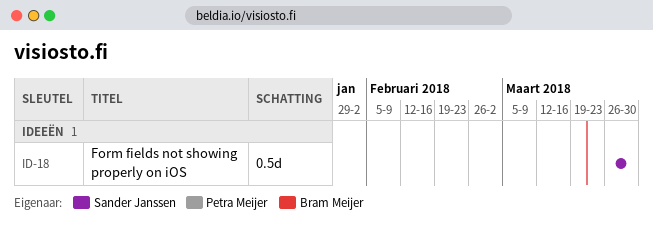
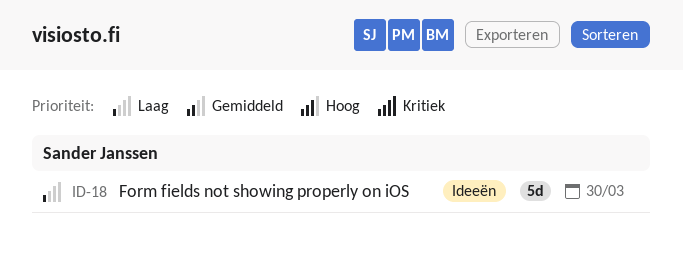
ID-18, estimate: 0.5d -> 5d

